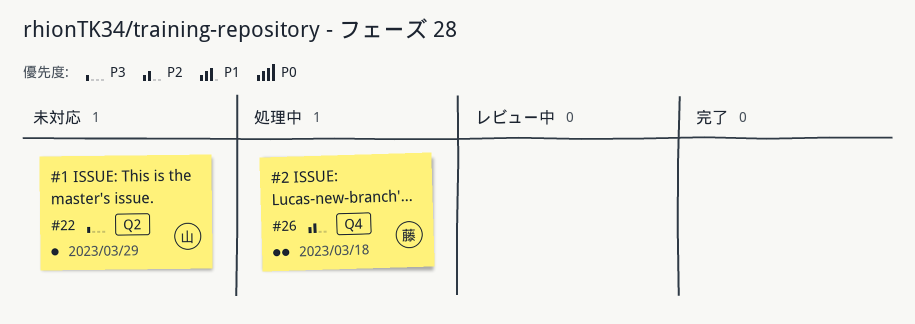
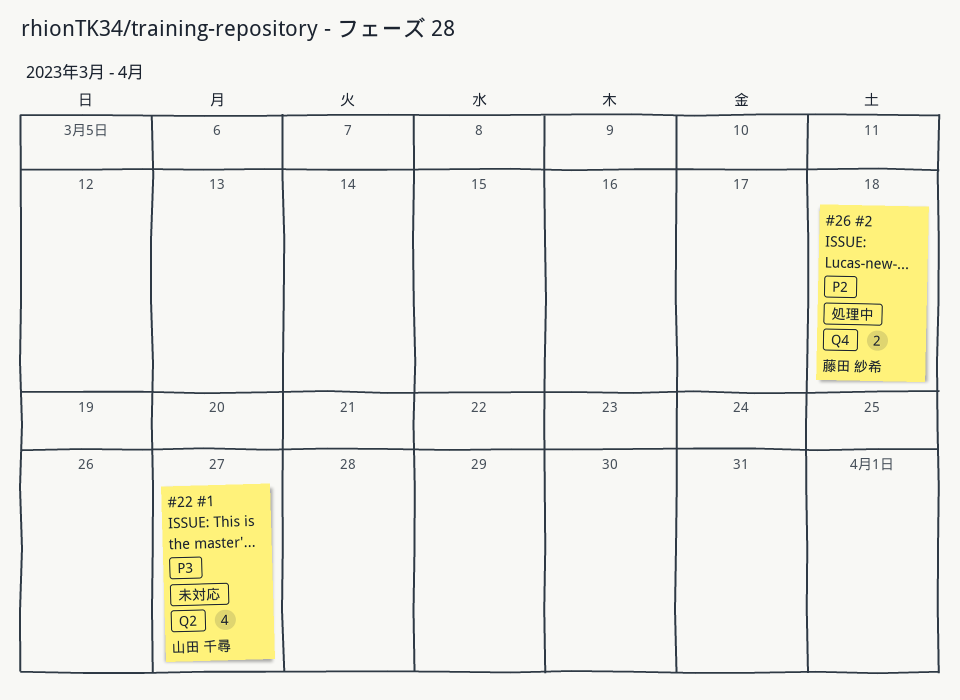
#22, estimate: 1 -> 4
#22, due: Mar 29 -> Mar 27

